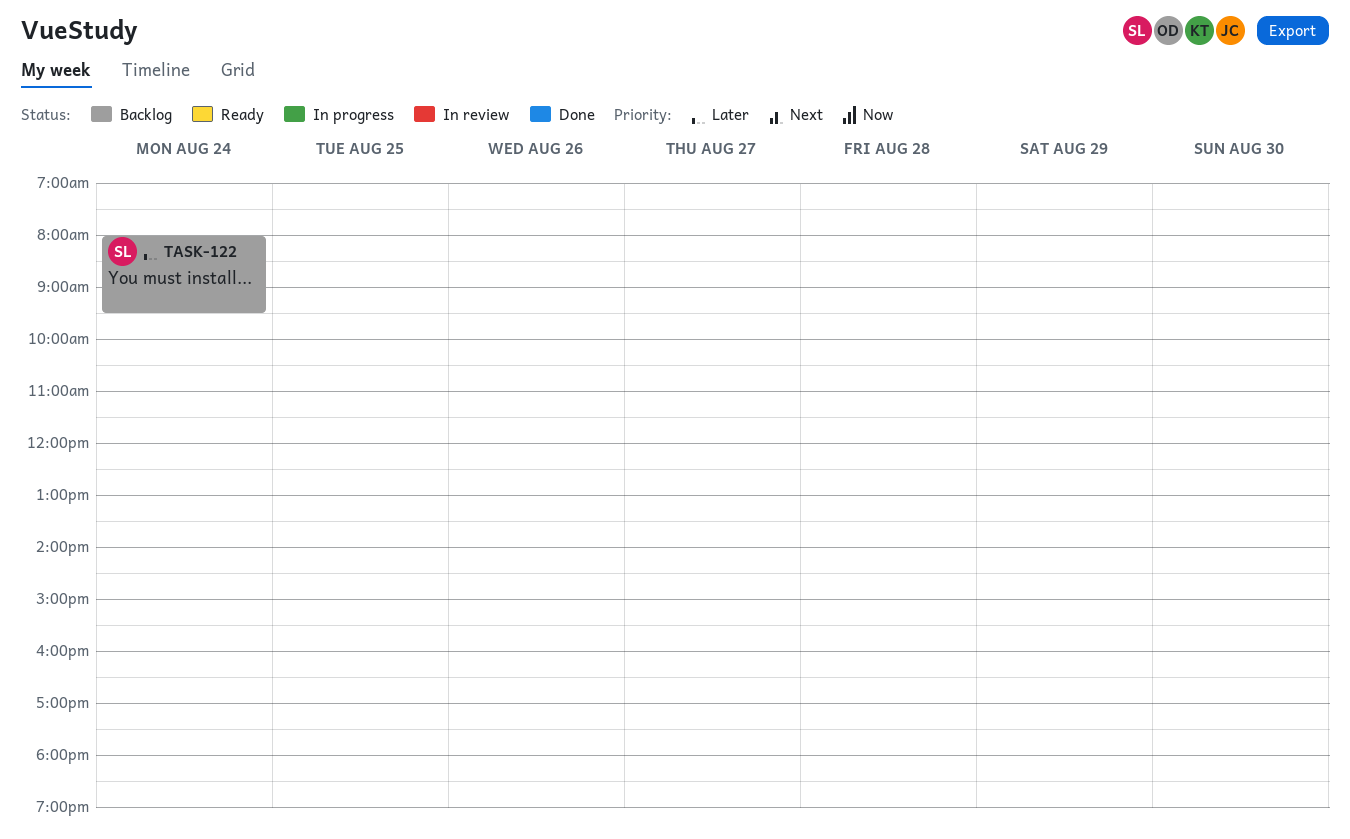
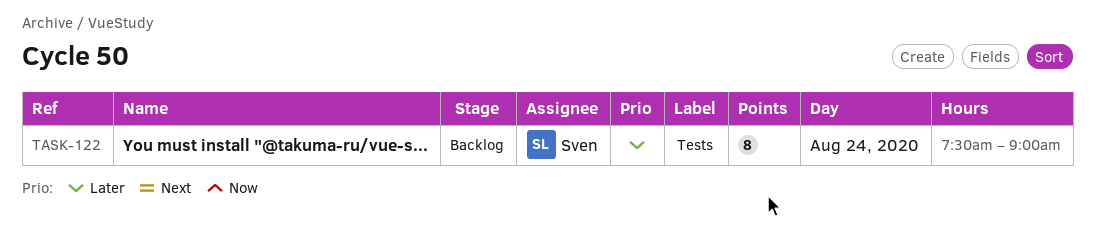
TASK-122, begins: 08:00 -> 07:30
TASK-122, ends: 09:30 -> 09:00

